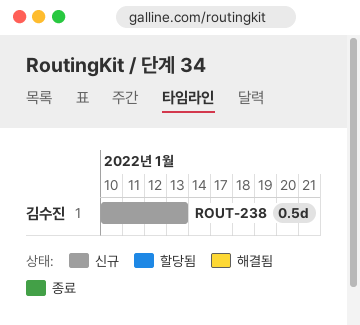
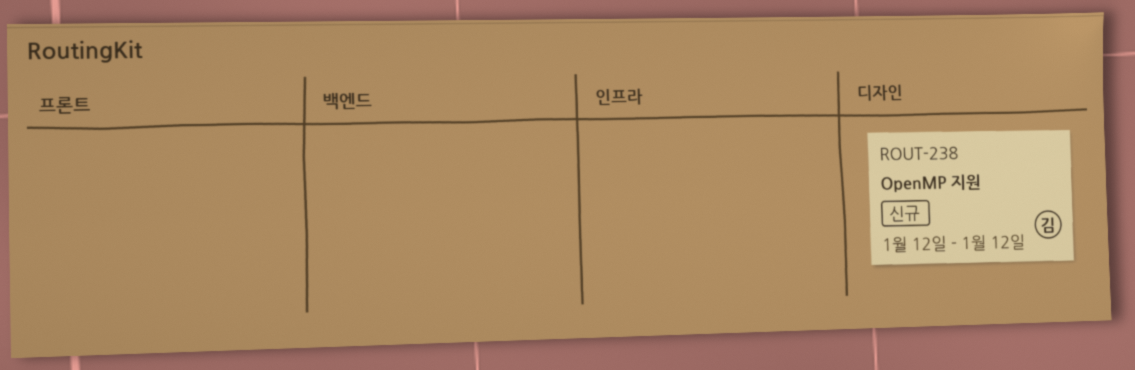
ROUT-238, start: Jan 10 -> Jan 12
ROUT-238, due: Jan 13 -> Jan 12

